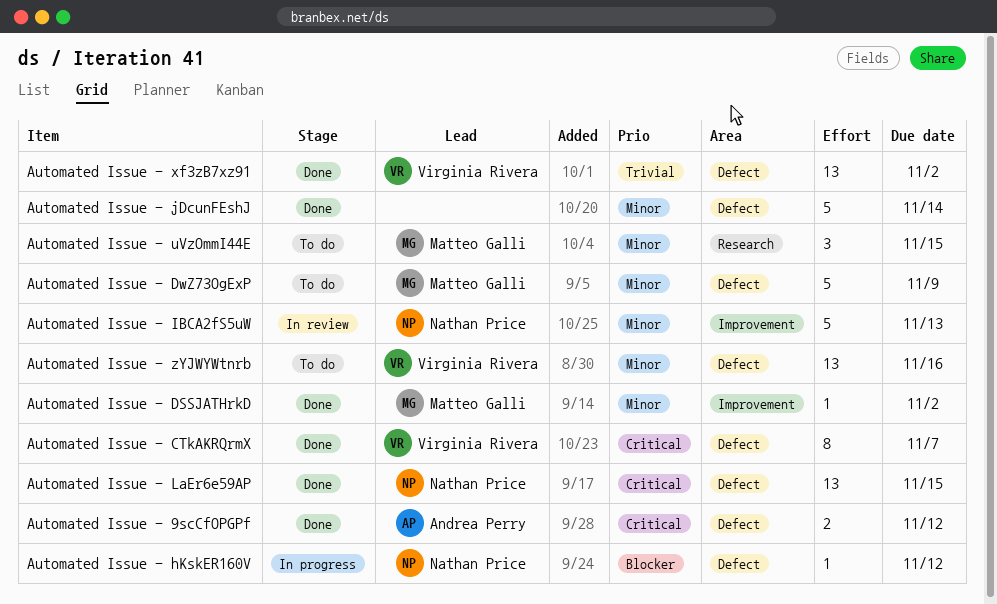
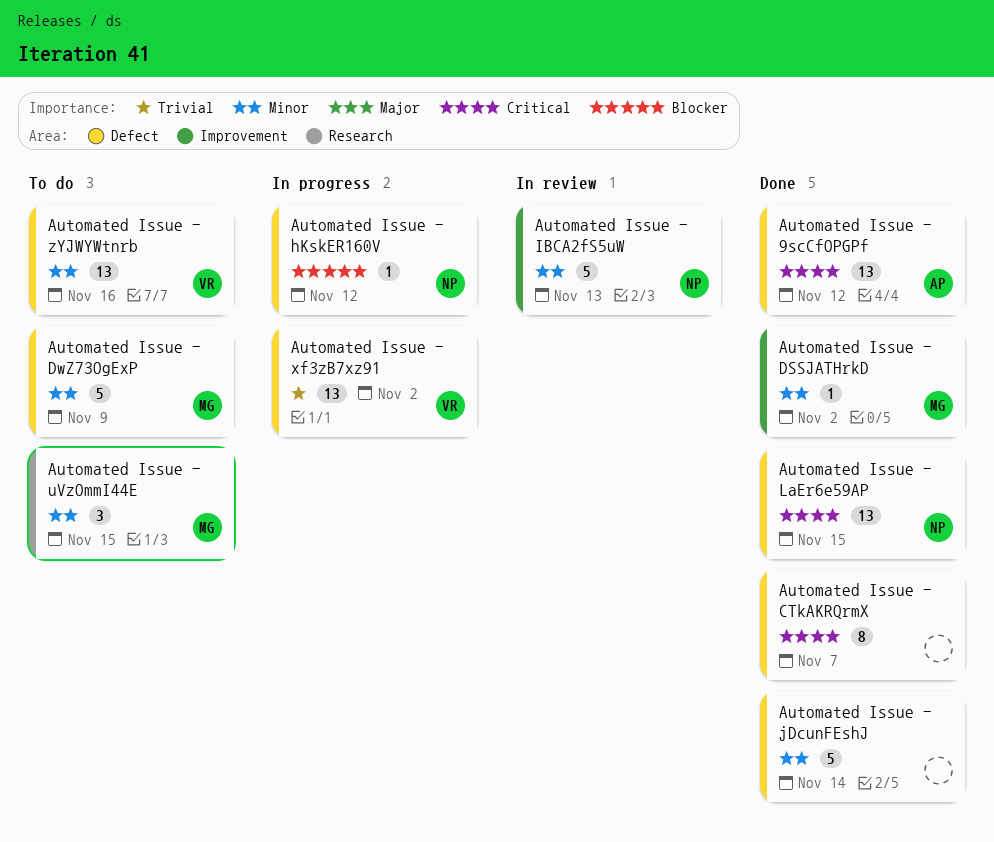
Automated Issue - 9scCfOPGPf, estimate: 2 -> 13
Automated Issue - CTkAKRQrmX, owner: Virginia Rivera -> none
Automated Issue - xf3zB7xz91, status: Done -> In progress

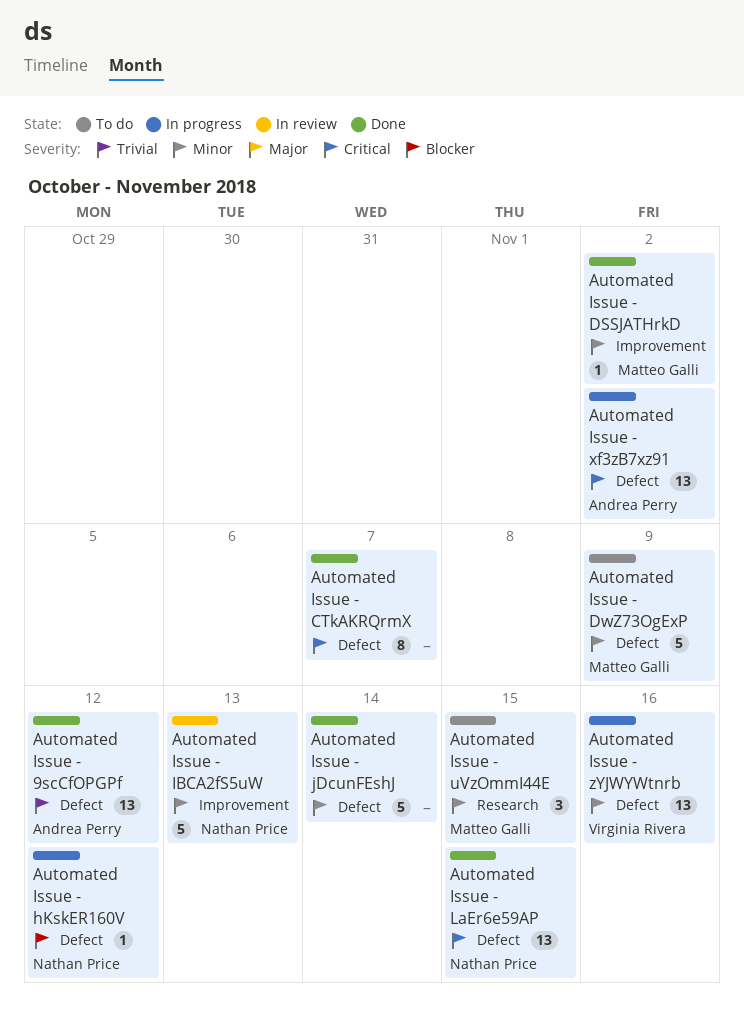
Automated Issue - 9scCfOPGPf, priority: Critical -> Trivial
Automated Issue - xf3zB7xz91, owner: Virginia Rivera -> Andrea Perry
Automated Issue - xf3zB7xz91, priority: Trivial -> Critical
Automated Issue - zYJWYWtnrb, status: To do -> In progress

